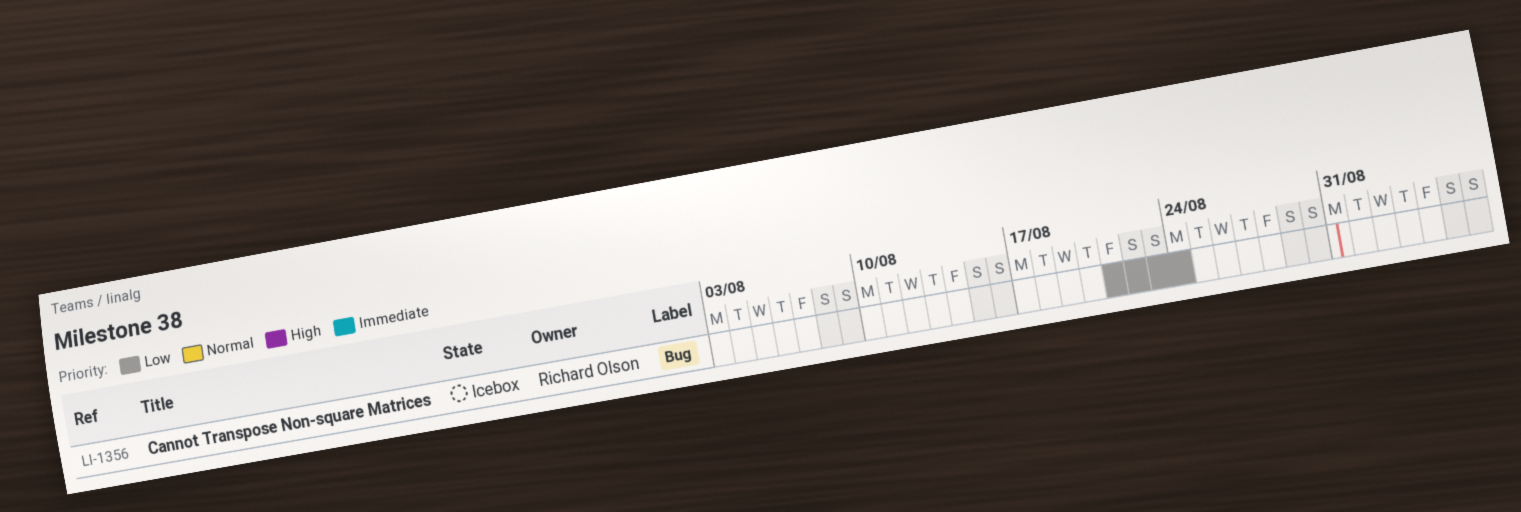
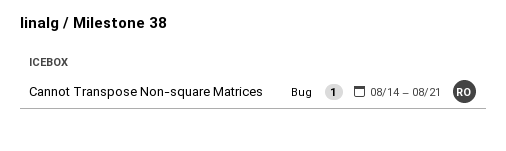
Cannot Transpose Non-square Matrices, start: Aug 21 -> Aug 14
Cannot Transpose Non-square Matrices, due: Aug 24 -> Aug 21

